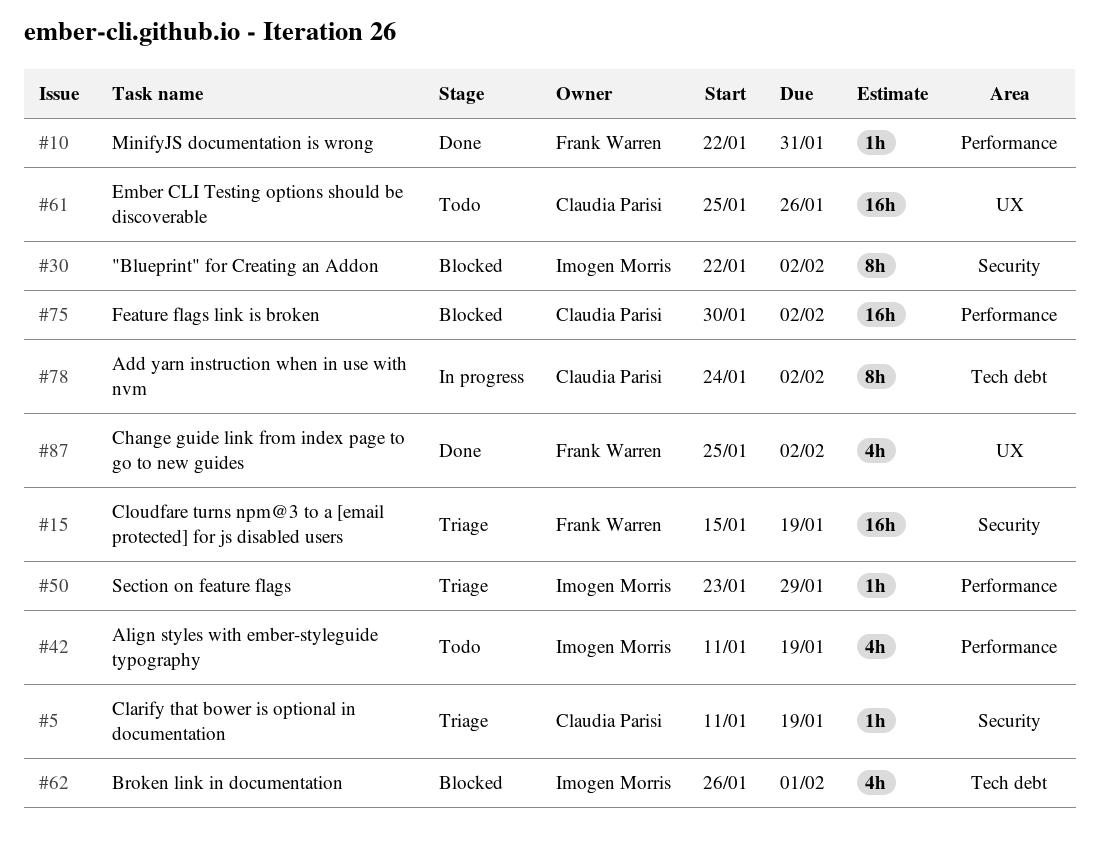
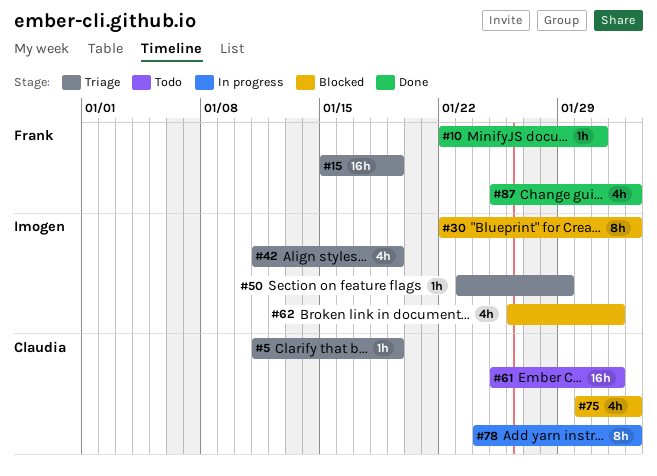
#42, status: Todo -> Triage
#61, due: Jan 26 -> Feb 1
#75, estimate: 16h -> 4h

